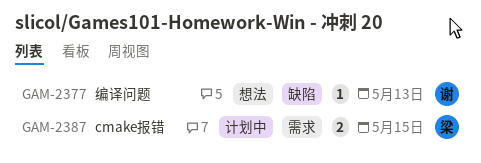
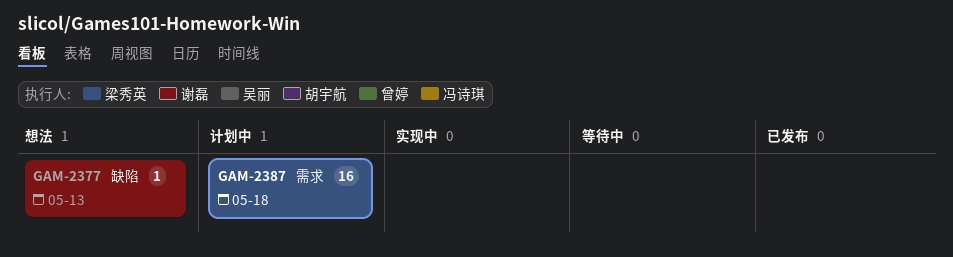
GAM-2387, estimate: 2 -> 16
GAM-2387, due: May 15 -> May 18

